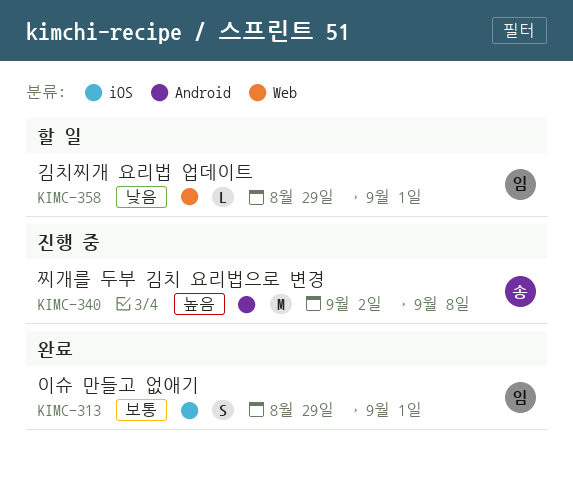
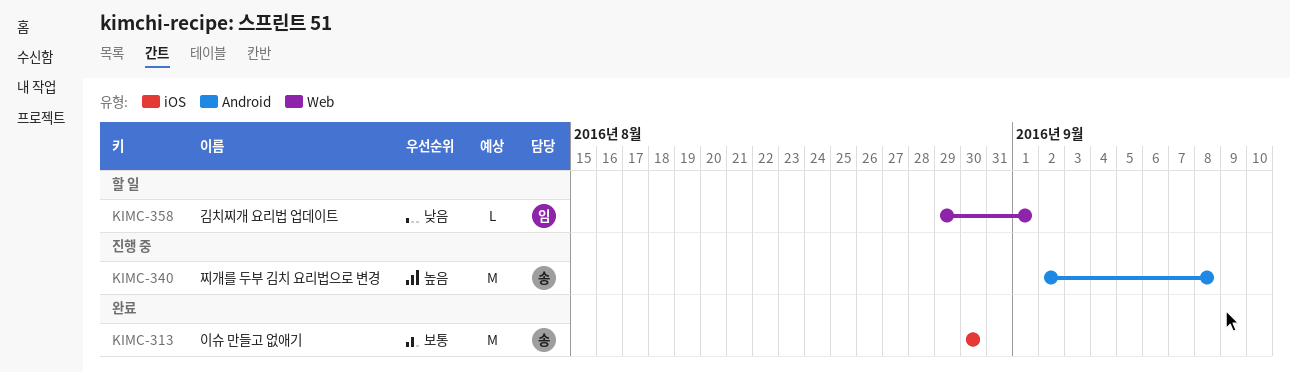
KIMC-313, owner: 임 -> 송
KIMC-313, estimate: S -> M
KIMC-313, start: Aug 29 -> Aug 30
KIMC-313, due: Sep 1 -> Aug 30

